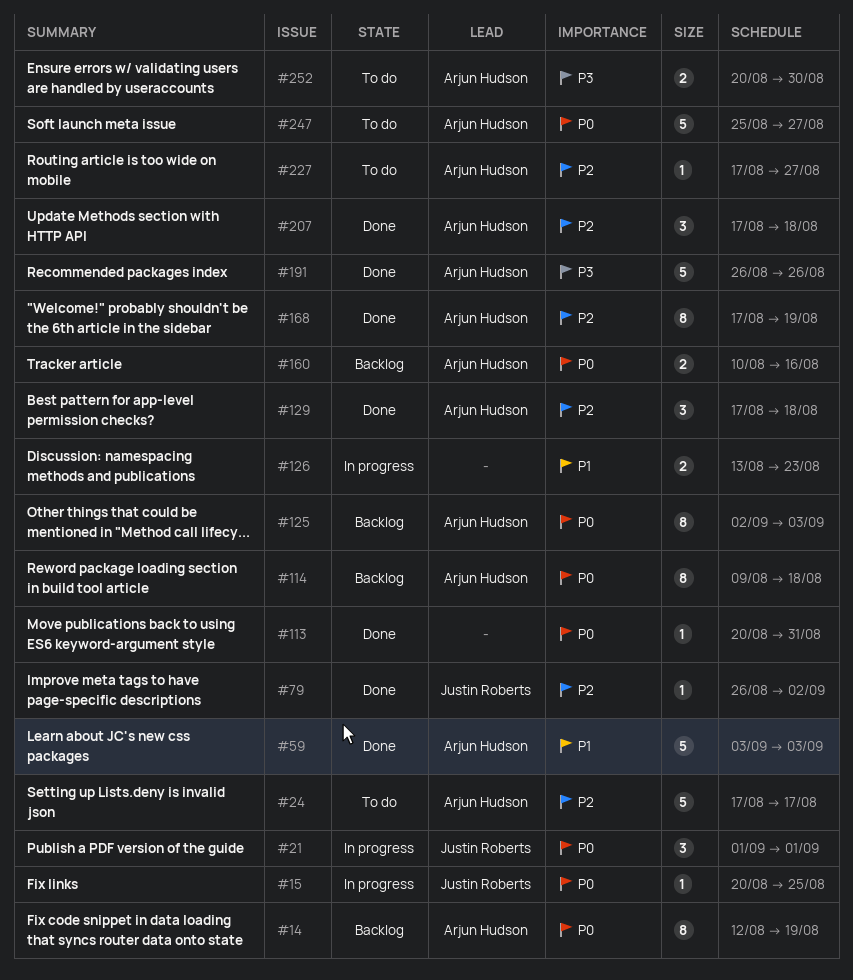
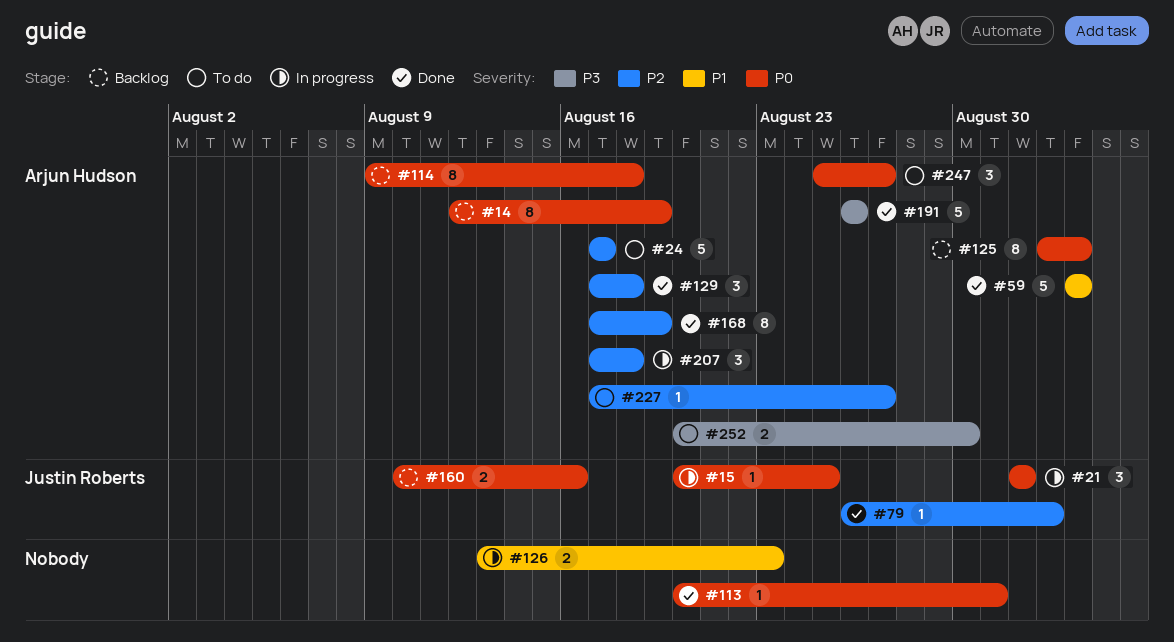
#160, owner: Arjun Hudson -> Justin Roberts
#207, status: Done -> In progress
#247, estimate: 5 -> 3

